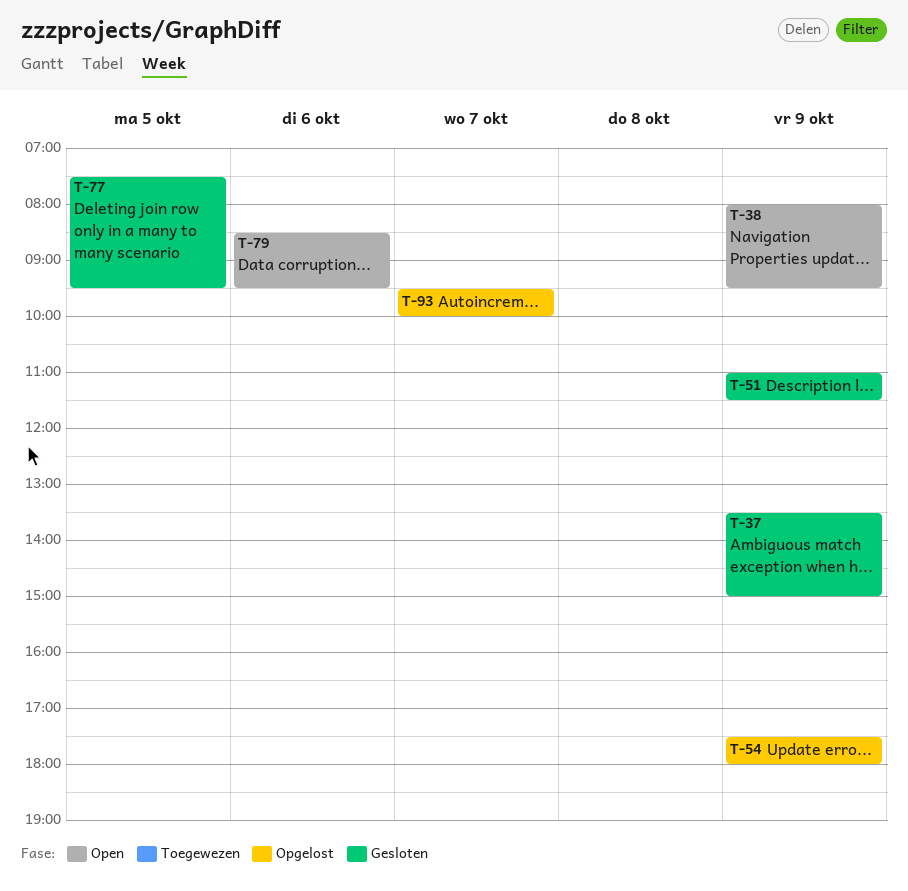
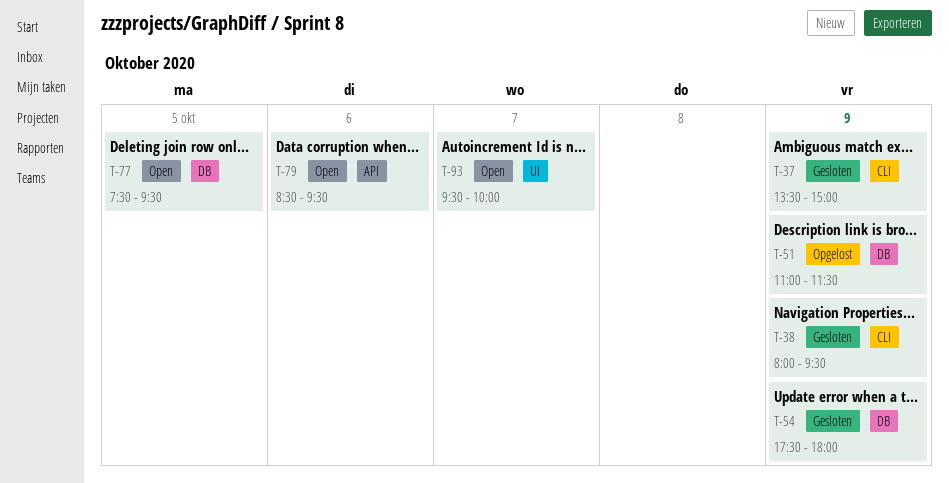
T-38, status: Open -> Gesloten
T-51, status: Gesloten -> Opgelost
T-54, status: Opgelost -> Gesloten
T-77, status: Gesloten -> Open
T-93, status: Opgelost -> Open

